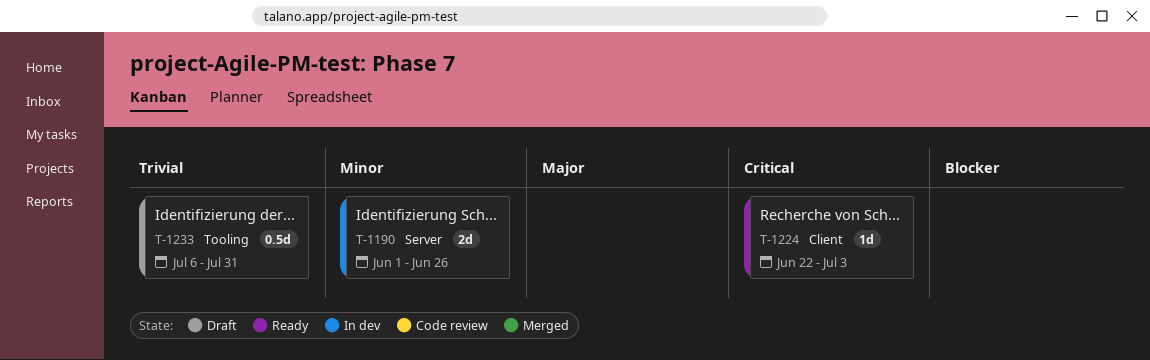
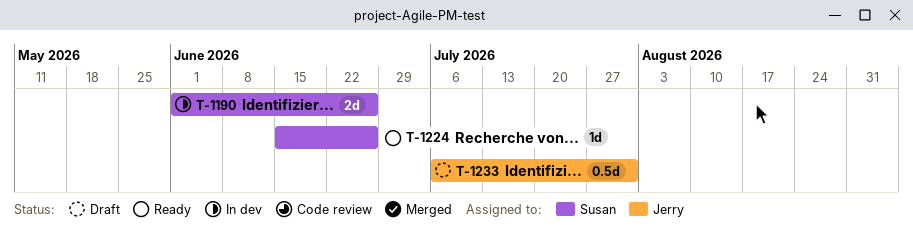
T-1224, start: Jun 22 -> Jun 15
T-1224, due: Jul 3 -> Jun 26

